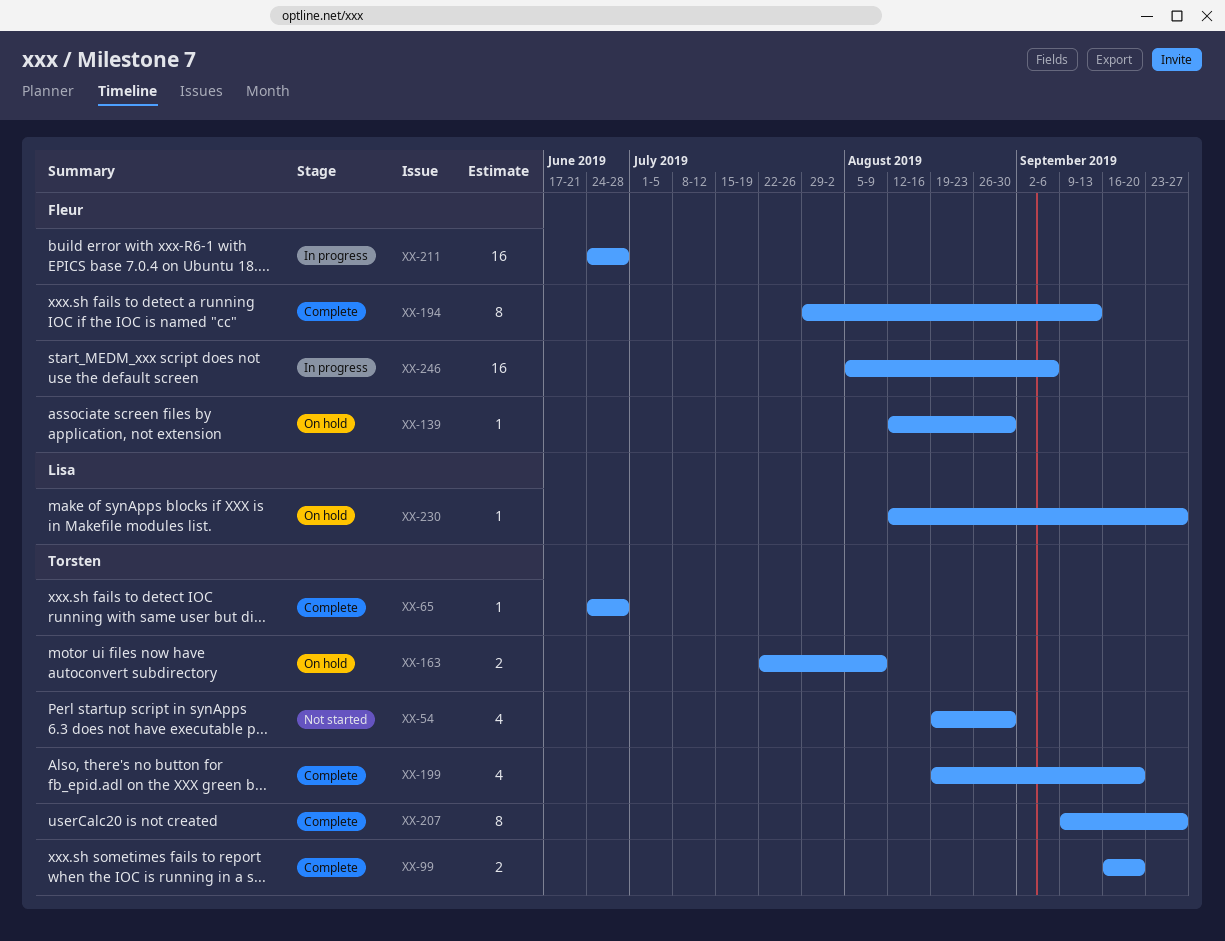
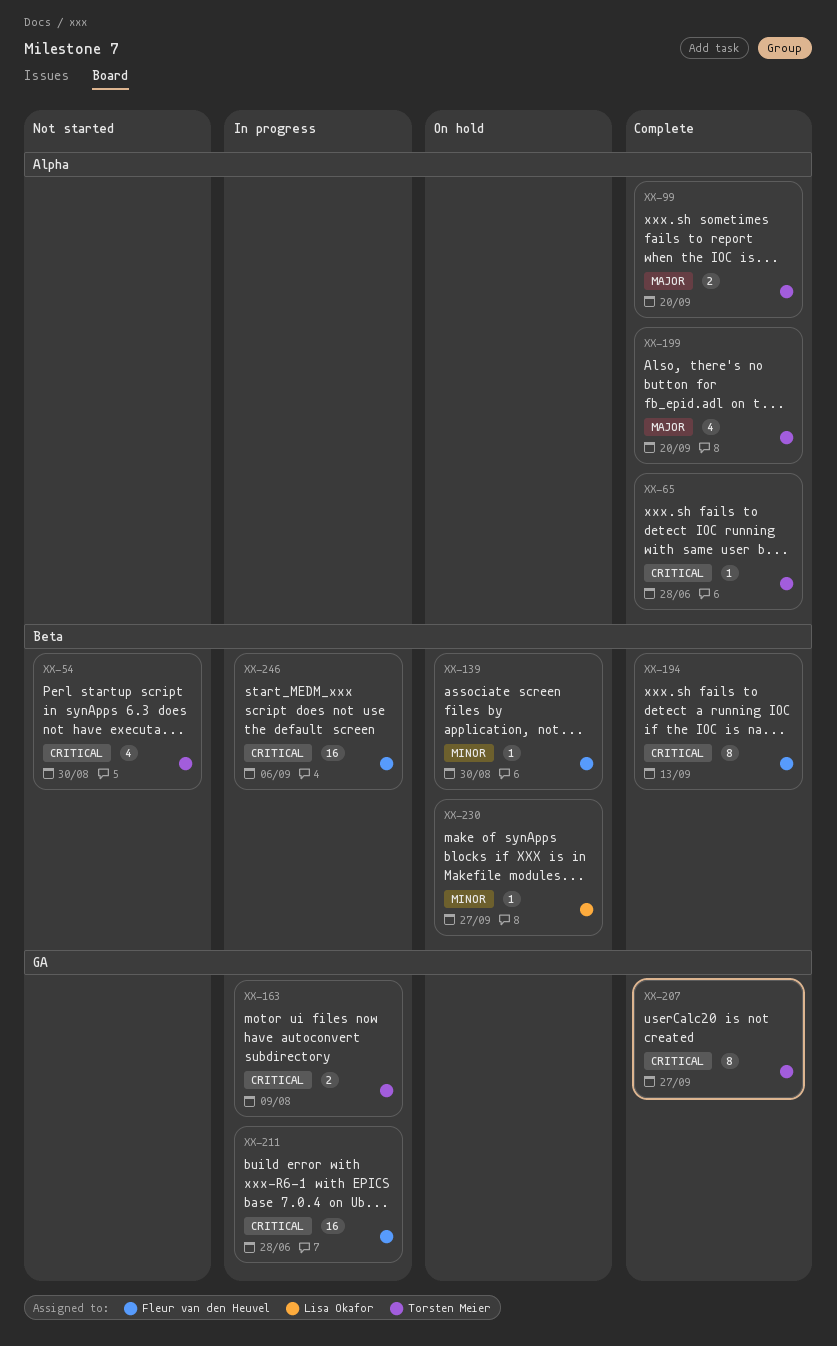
XX-163, status: On hold -> In progress

